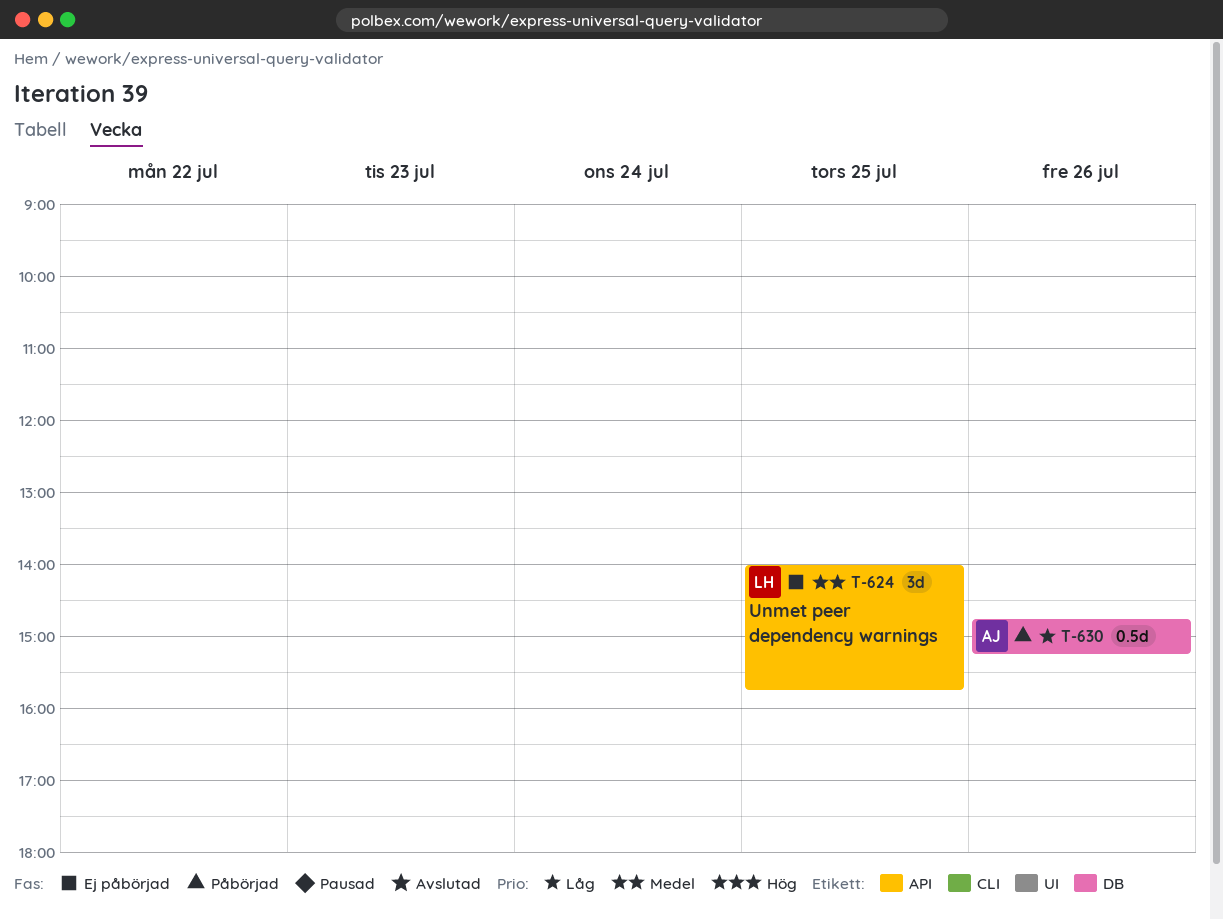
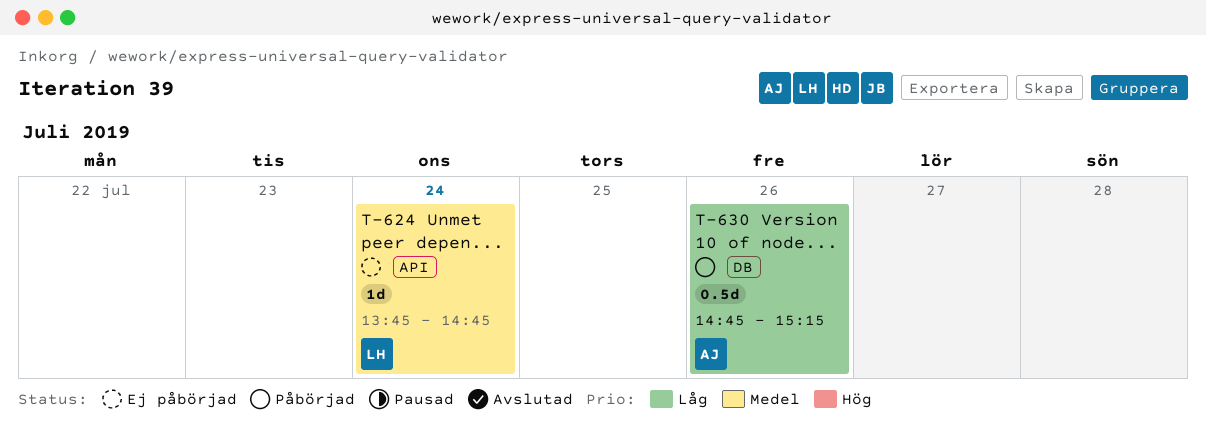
T-624, estimate: 3d -> 1d
T-624, day: Jul 25 -> Jul 24
T-624, begins: 14:00 -> 13:45
T-624, ends: 15:45 -> 14:45

